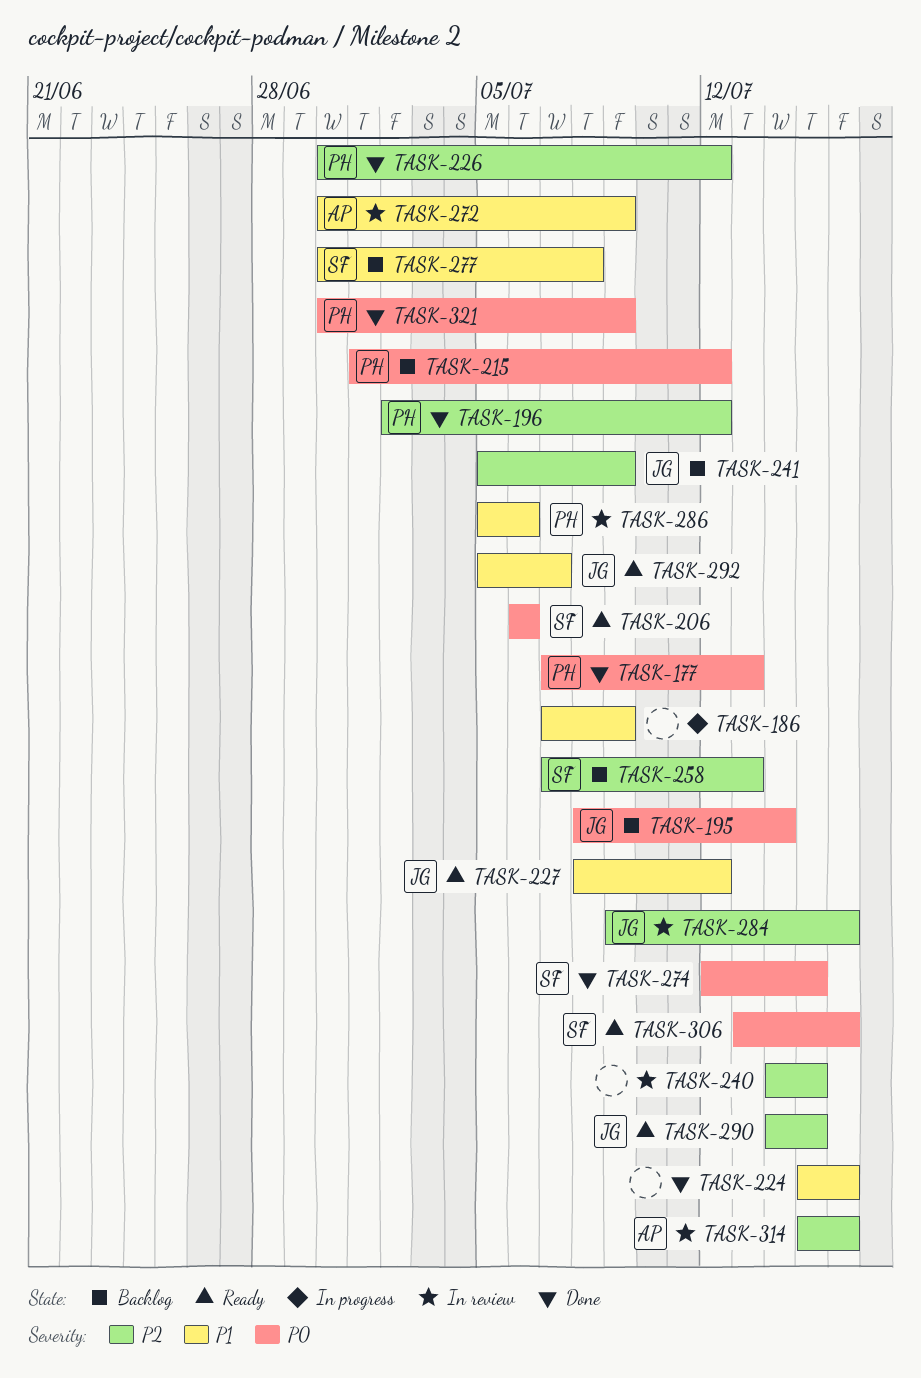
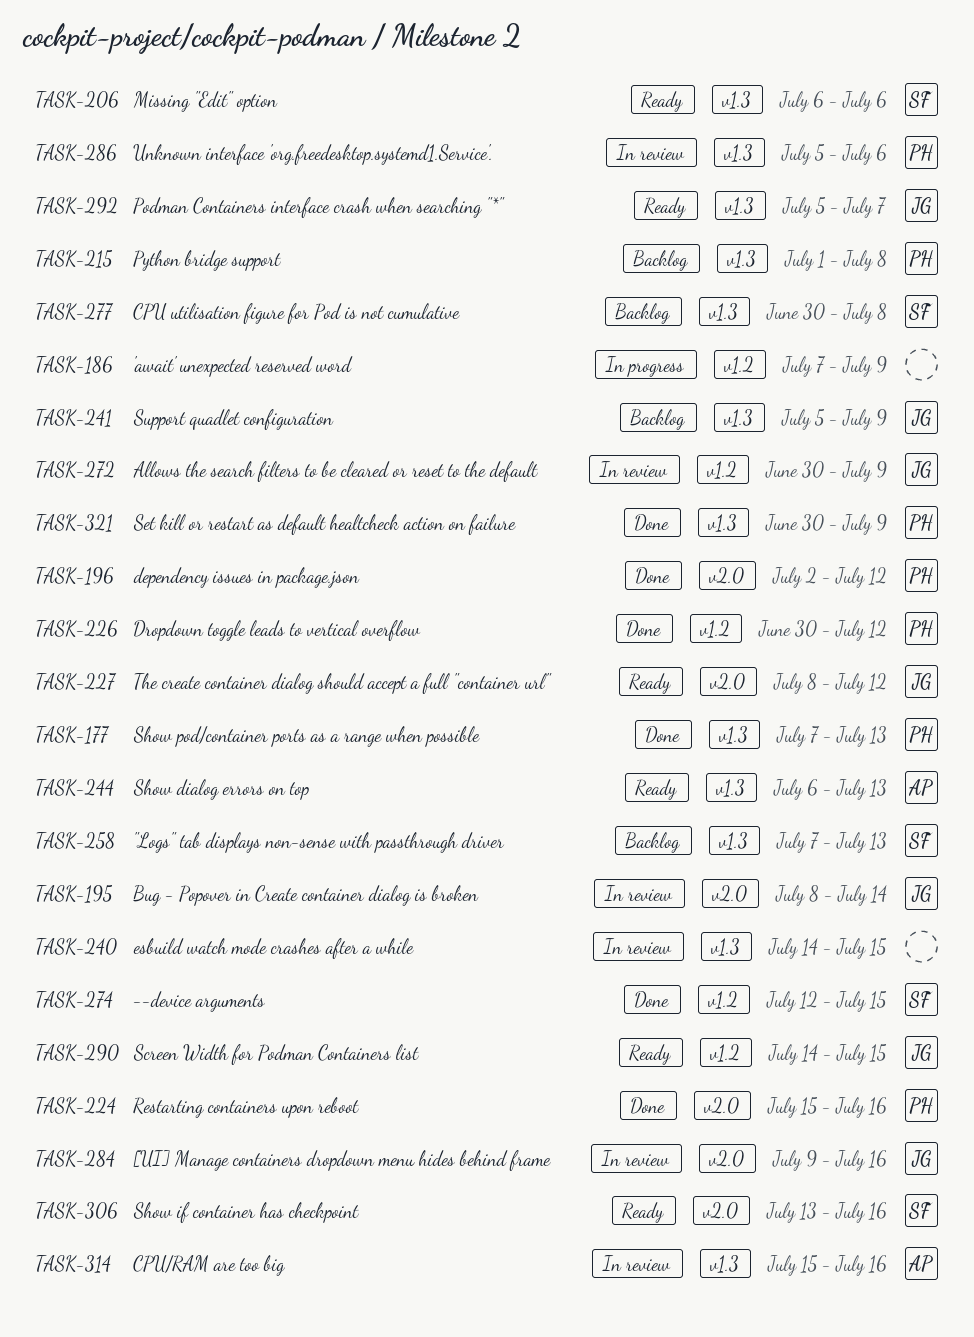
TASK-195, status: Backlog -> In review
TASK-215, due: Jul 12 -> Jul 8
TASK-224, owner: none -> PH
TASK-244: none -> present
TASK-272, owner: AP -> JG

